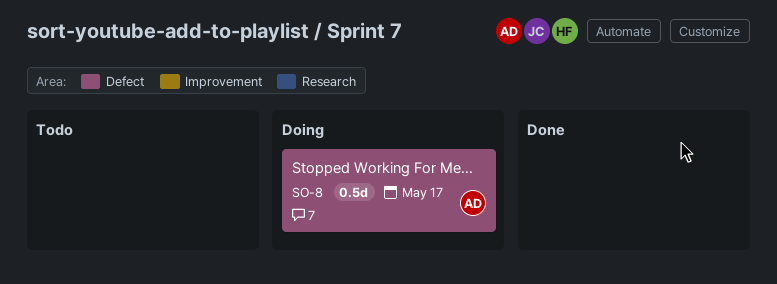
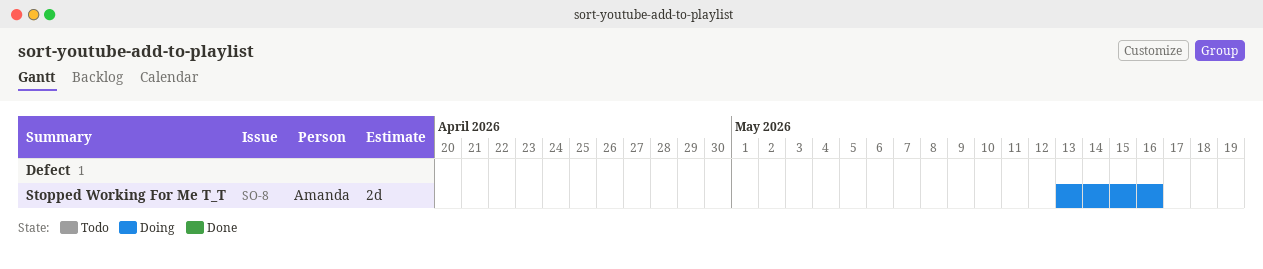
SO-8, estimate: 0.5d -> 2d
SO-8, due: May 17 -> May 16

